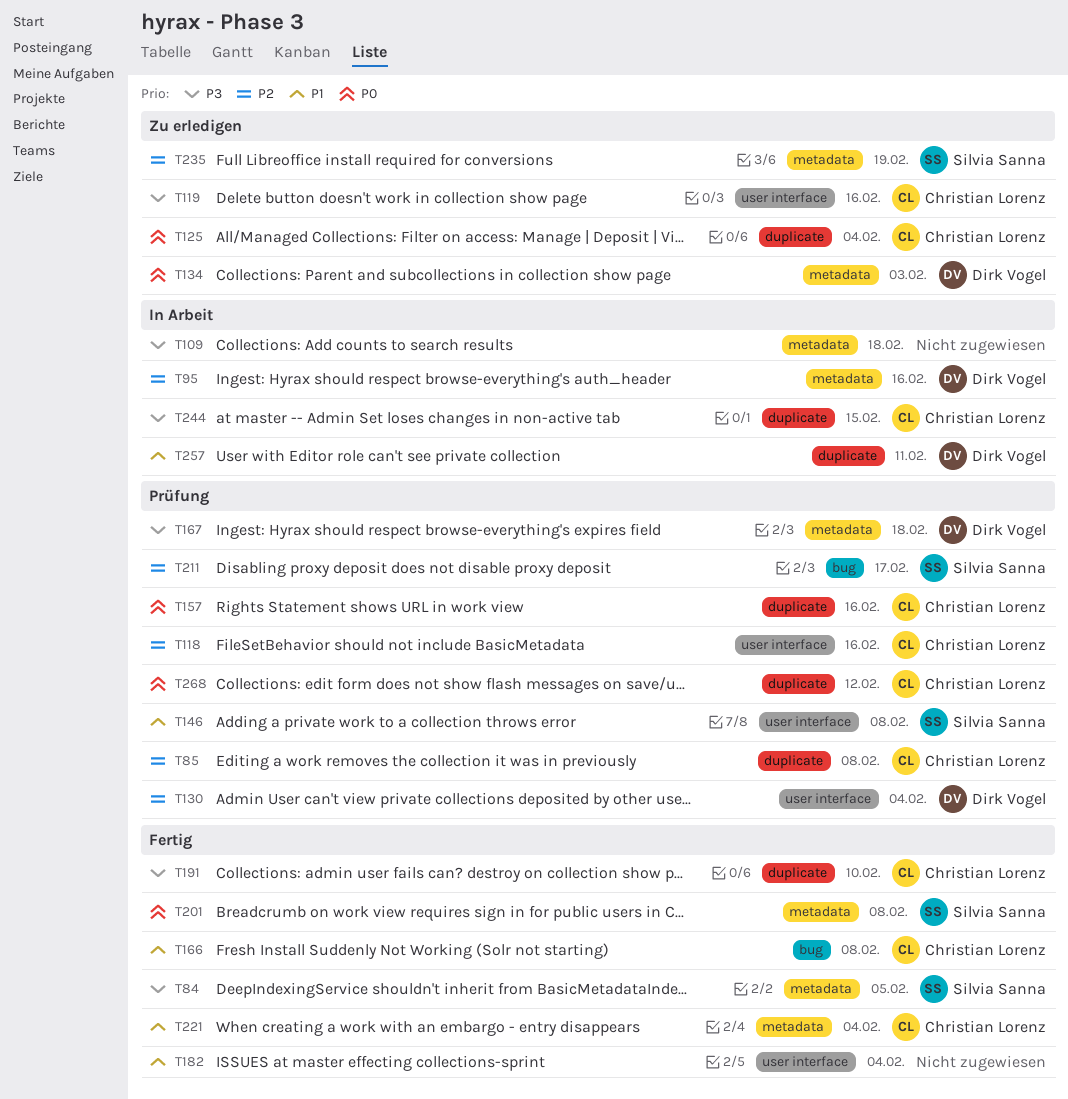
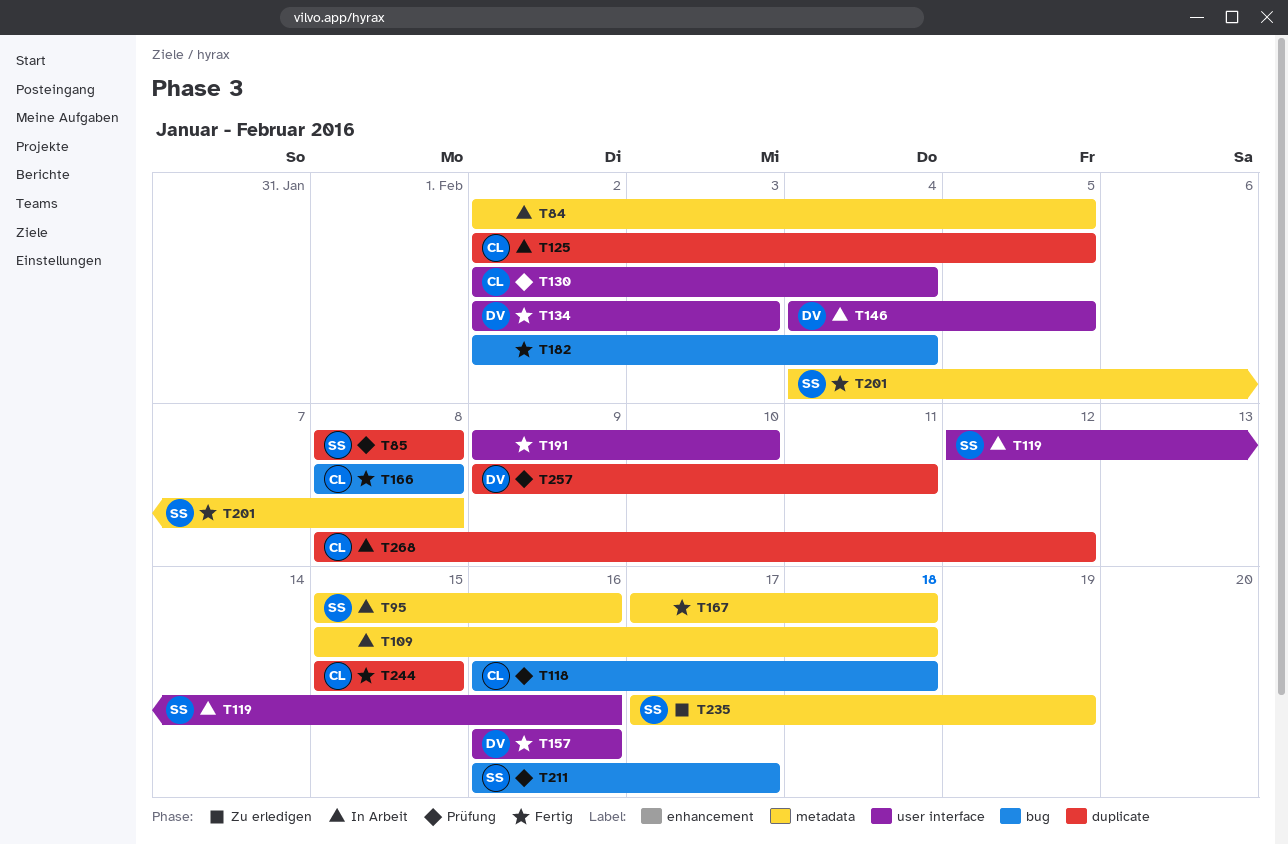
T84, status: Fertig -> In Arbeit
T84, owner: Silvia Sanna -> none
T85, owner: Christian Lorenz -> Silvia Sanna
T95, owner: Dirk Vogel -> Silvia Sanna
T118, label: user interface -> bug
T118, due: Feb 16 -> Feb 18
T119, status: Zu erledigen -> In Arbeit
T119, owner: Christian Lorenz -> Silvia Sanna
T125, status: Zu erledigen -> In Arbeit
T125, due: Feb 4 -> Feb 5
T130, owner: Dirk Vogel -> Christian Lorenz
T134, status: Zu erledigen -> Fertig
T134, label: metadata -> user interface
T146, status: Prüfung -> In Arbeit
T146, owner: Silvia Sanna -> Dirk Vogel
T146, due: Feb 8 -> Feb 5
T157, status: Prüfung -> Fertig
T157, owner: Christian Lorenz -> Dirk Vogel
T157, label: duplicate -> user interface
T167, status: Prüfung -> Fertig
T167, owner: Dirk Vogel -> none
T182, label: user interface -> bug
T191, owner: Christian Lorenz -> none
T191, label: duplicate -> user interface
T221: present -> none
T244, status: In Arbeit -> Fertig
T257, status: In Arbeit -> Prüfung
T268, status: Prüfung -> In Arbeit

